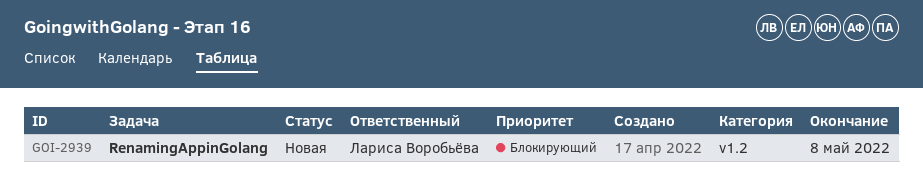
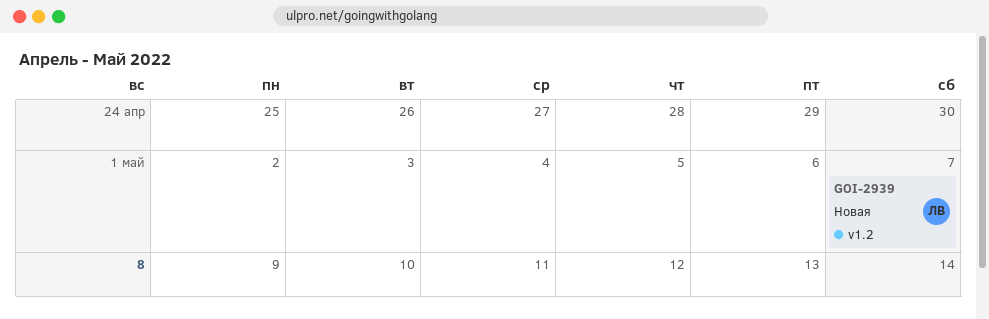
GOI-2939, due: May 8 -> May 7

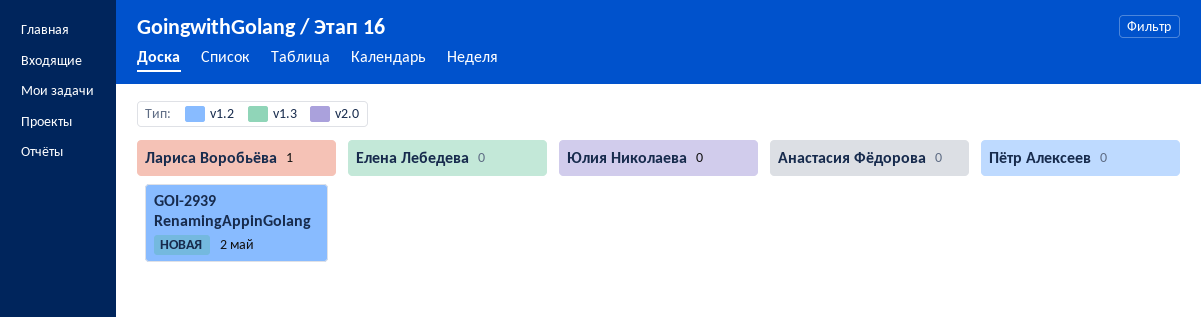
GOI-2939, due: May 7 -> May 2

